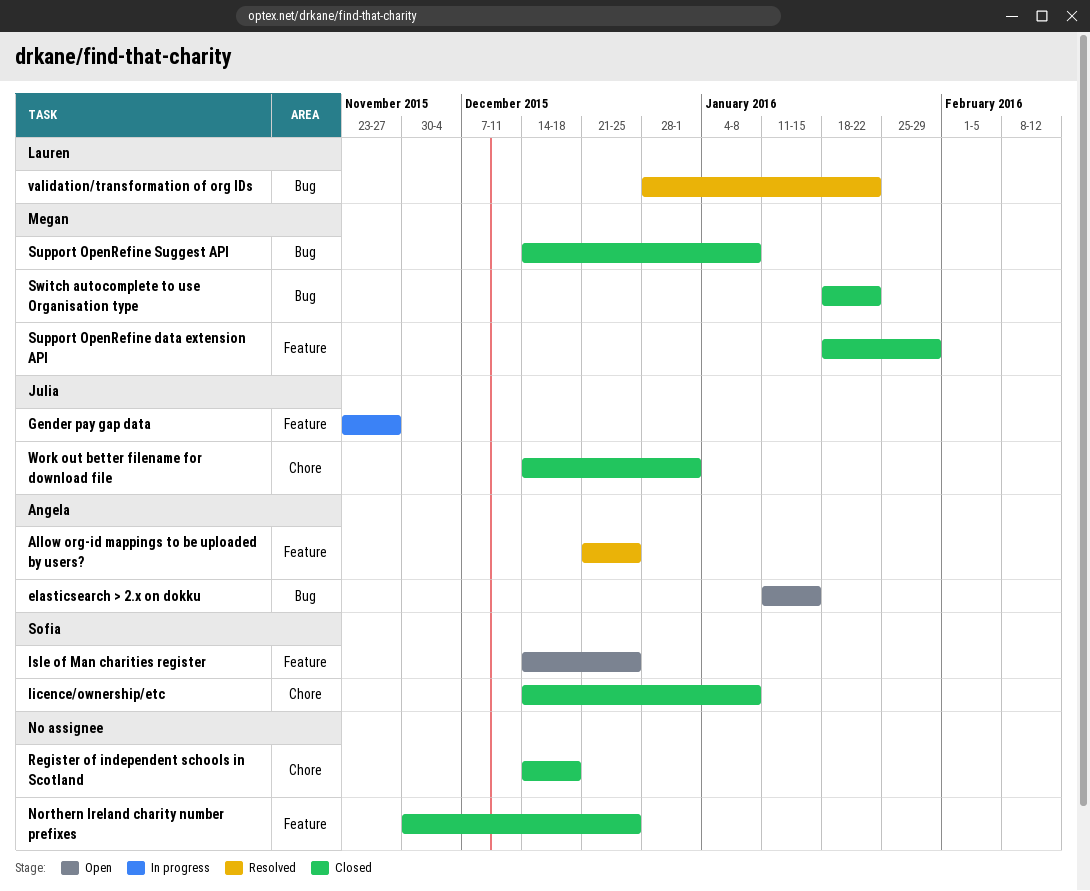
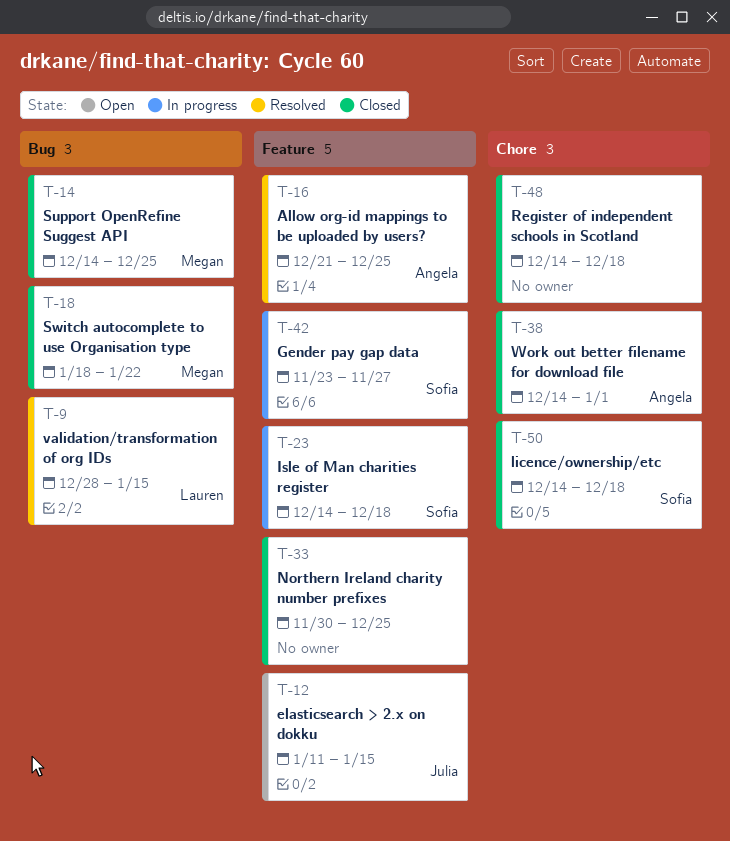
elasticsearch > 2.x on dokku, owner: Angela -> Julia
elasticsearch > 2.x on dokku, label: Bug -> Feature
Gender pay gap data, owner: Julia -> Sofia
Isle of Man charities register, status: Open -> In progress
Isle of Man charities register, due: Dec 25 -> Dec 18
licence/ownership/etc, due: Jan 8 -> Dec 18
Support OpenRefine data extension API: present -> none
Support OpenRefine Suggest API, due: Jan 8 -> Dec 25
validation/transformation of org IDs, due: Jan 22 -> Jan 15
Work out better filename for download file, owner: Julia -> Angela

